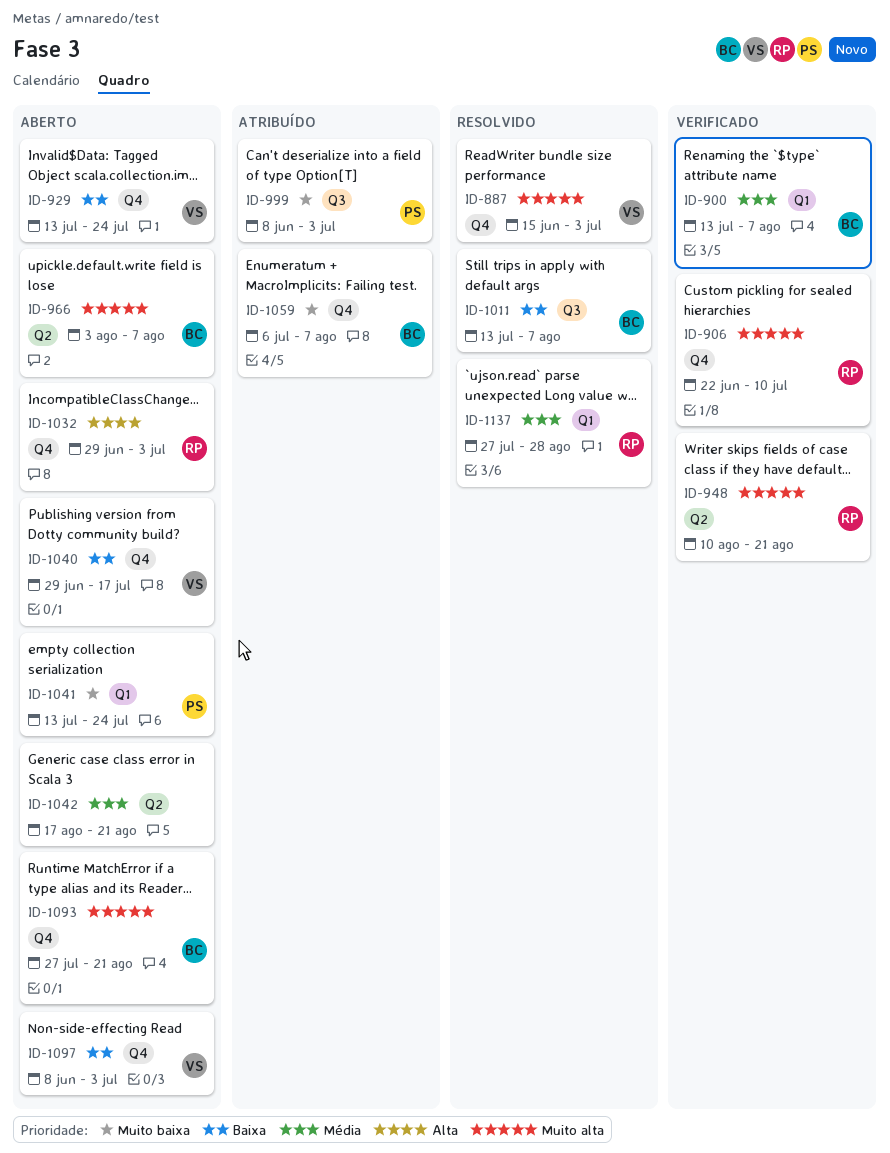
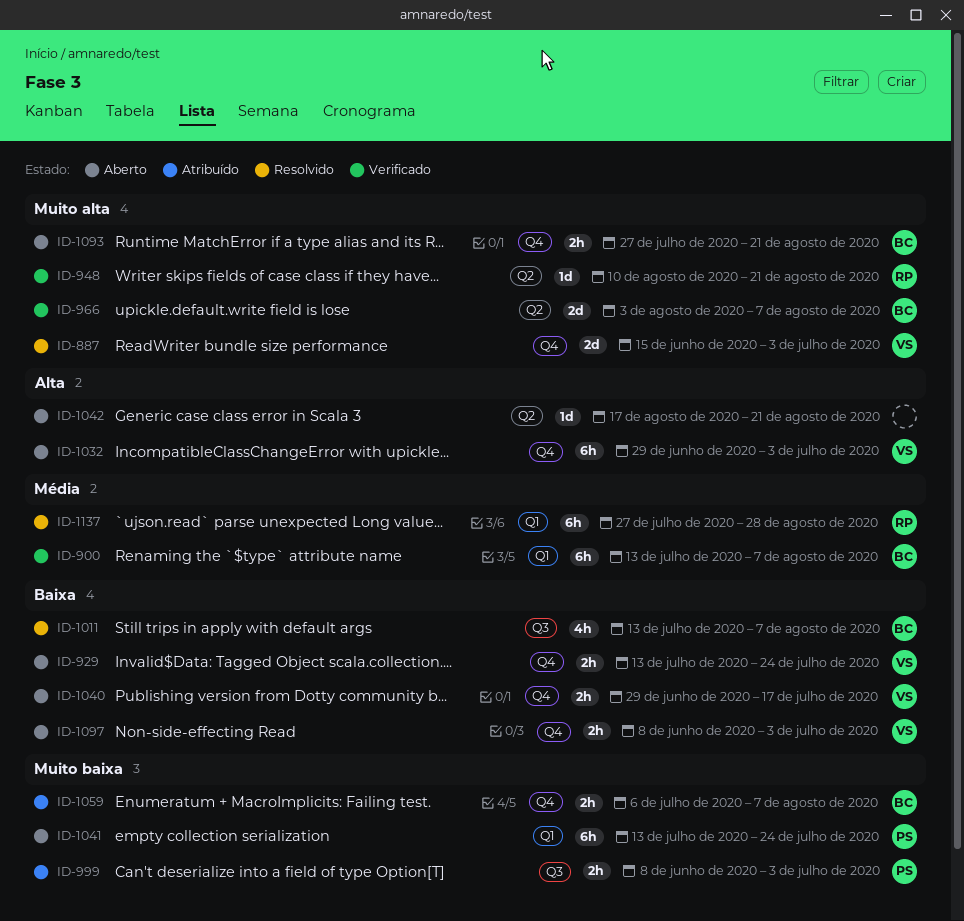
ID-906: present -> none
ID-966, status: Aberto -> Verificado
ID-1032, owner: RP -> VS
ID-1042, priority: Média -> Alta

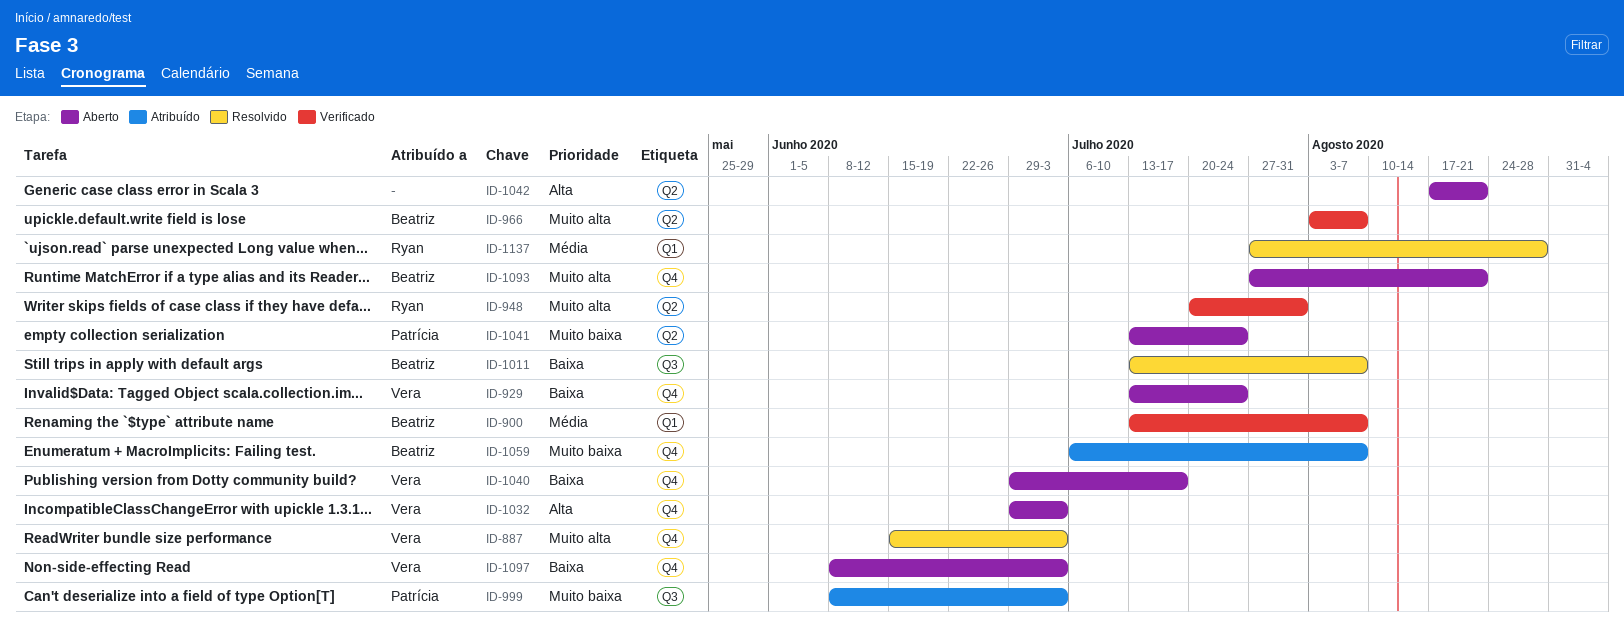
ID-948, start: Aug 10 -> Jul 20
ID-948, due: Aug 21 -> Jul 31
ID-1041, label: Q1 -> Q2

